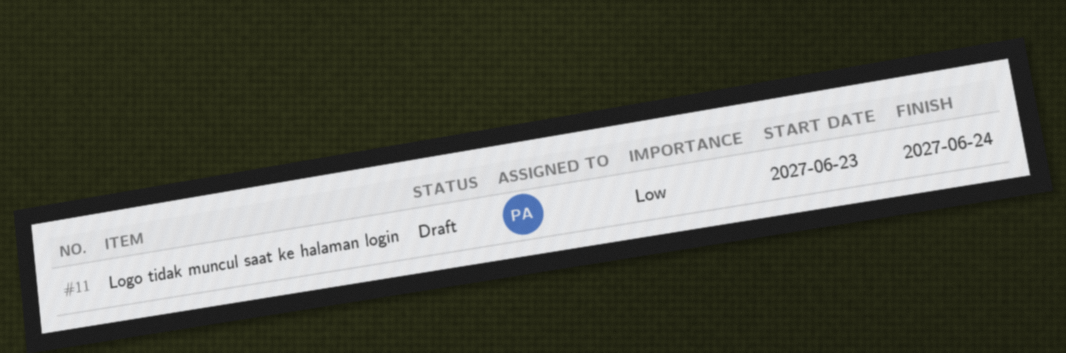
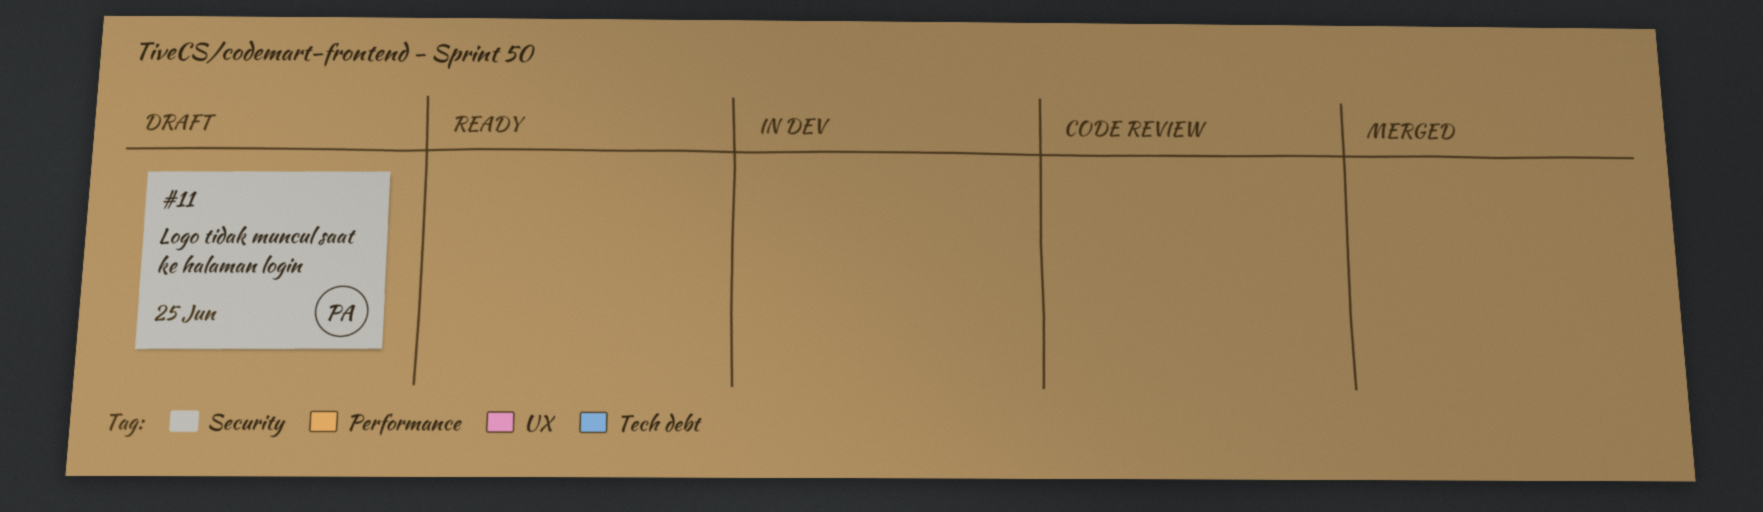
#11, due: Jun 24 -> Jun 25

